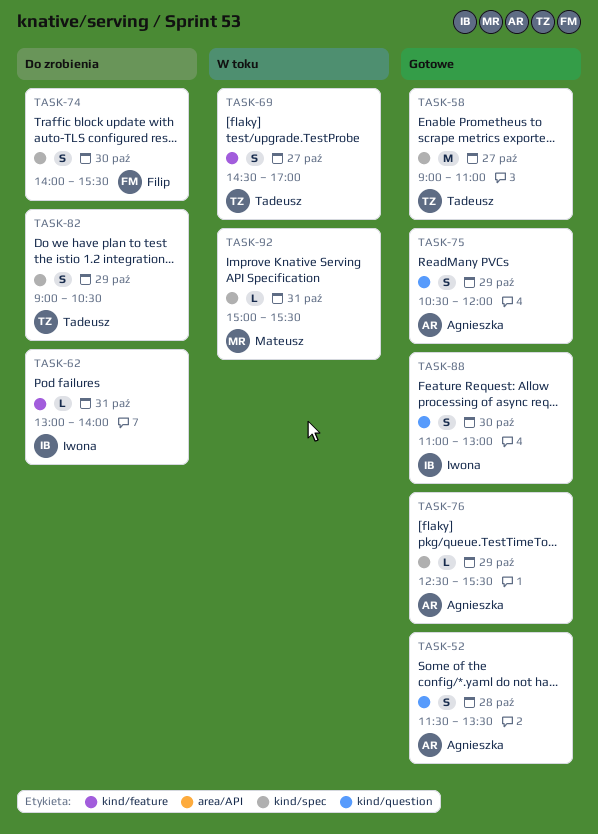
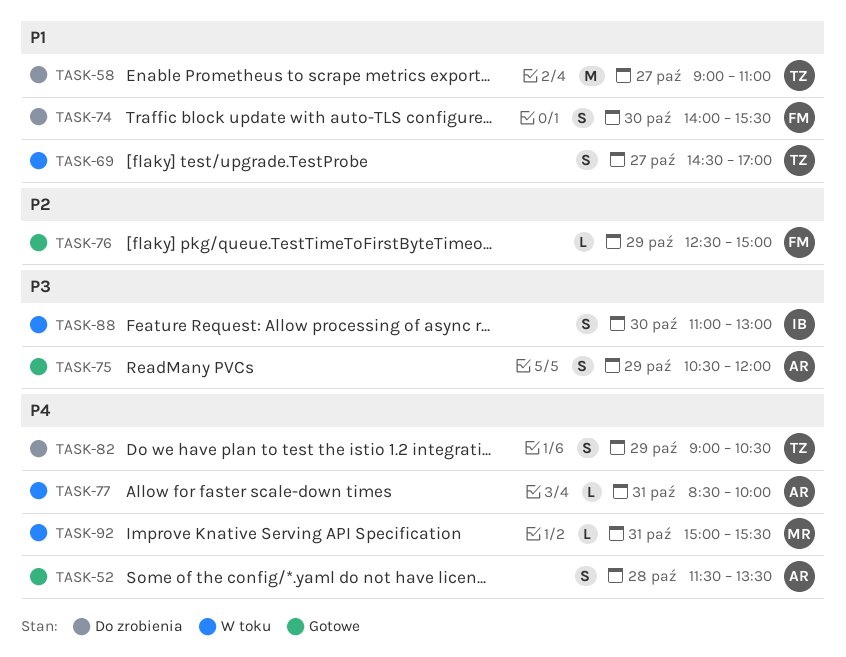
TASK-58, status: Gotowe -> Do zrobienia
TASK-62: present -> none
TASK-76, owner: Agnieszka -> Filip
TASK-76, ends: 15:30 -> 15:00
TASK-77: none -> present
TASK-88, status: Gotowe -> W toku

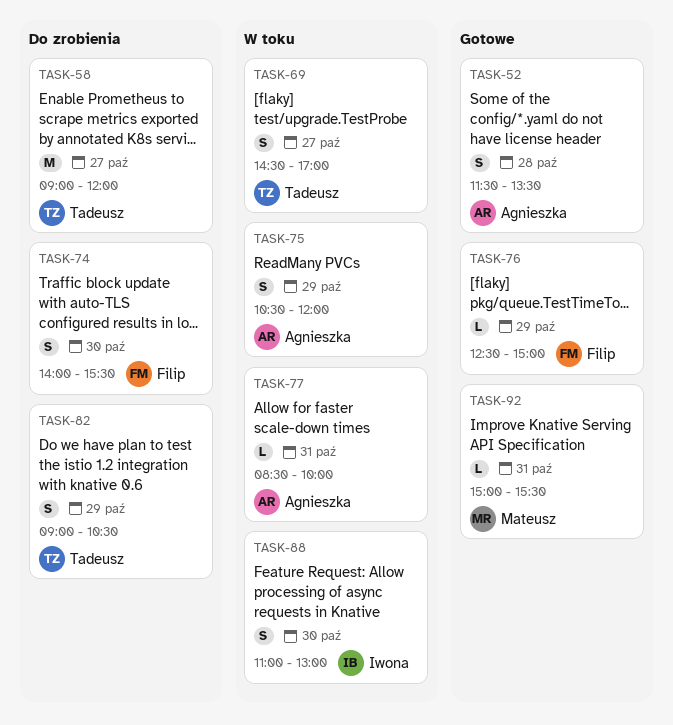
TASK-58, ends: 11:00 -> 12:00
TASK-75, status: Gotowe -> W toku
TASK-92, status: W toku -> Gotowe

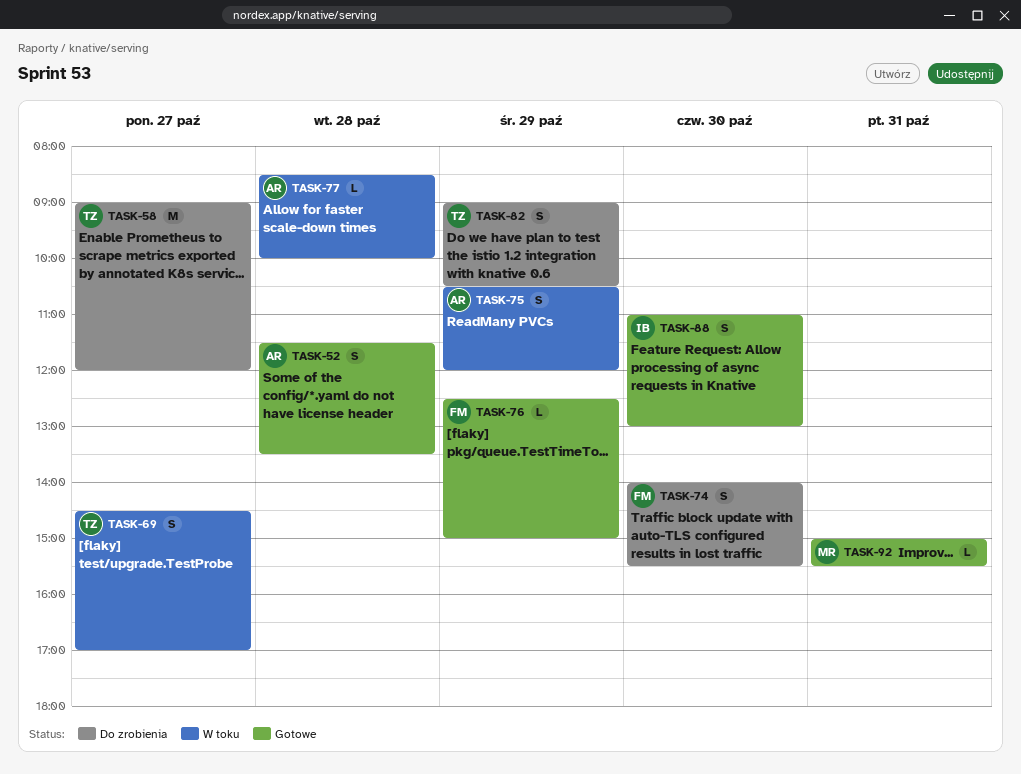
TASK-77, day: Oct 31 -> Oct 28
TASK-88, status: W toku -> Gotowe

